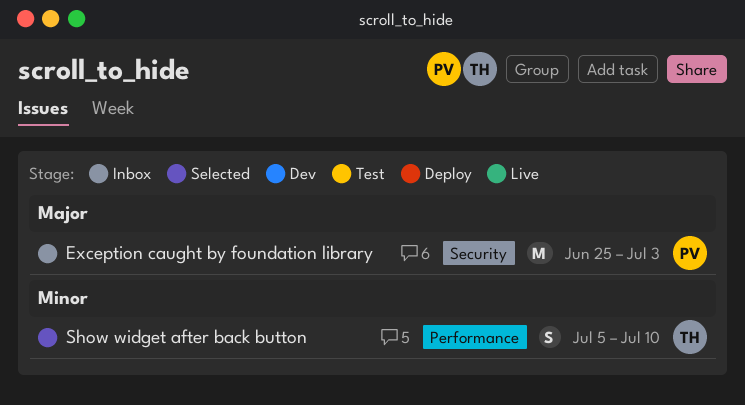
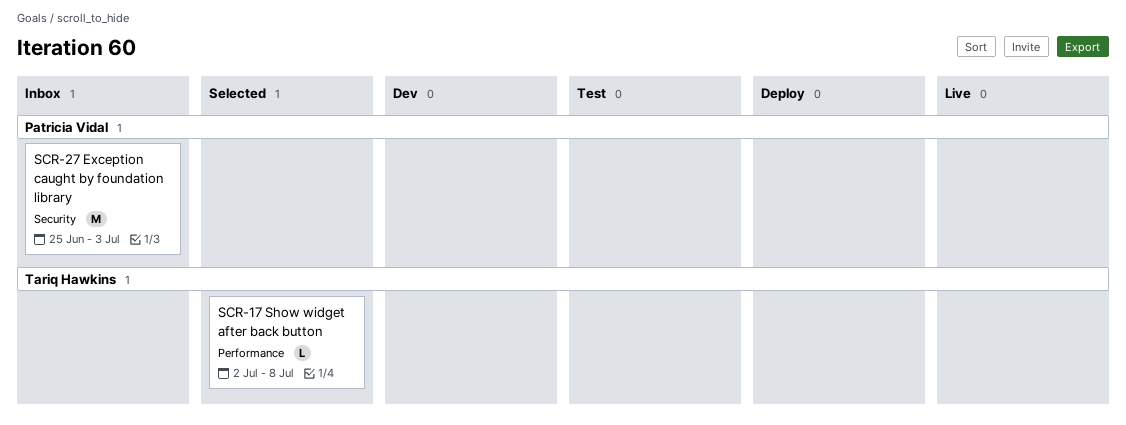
Show widget after back button, estimate: S -> L
Show widget after back button, start: Jul 5 -> Jul 2
Show widget after back button, due: Jul 10 -> Jul 8

